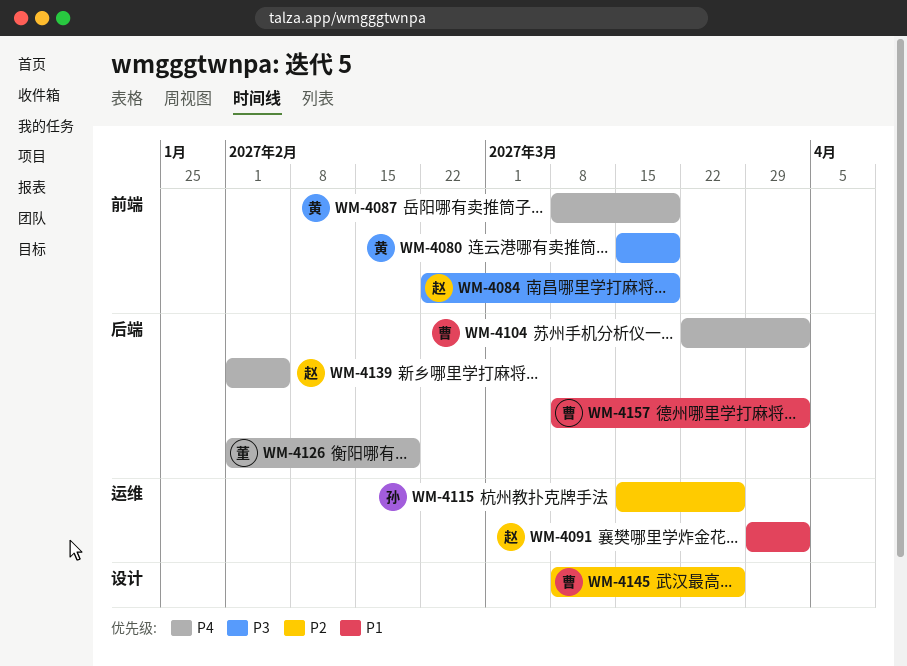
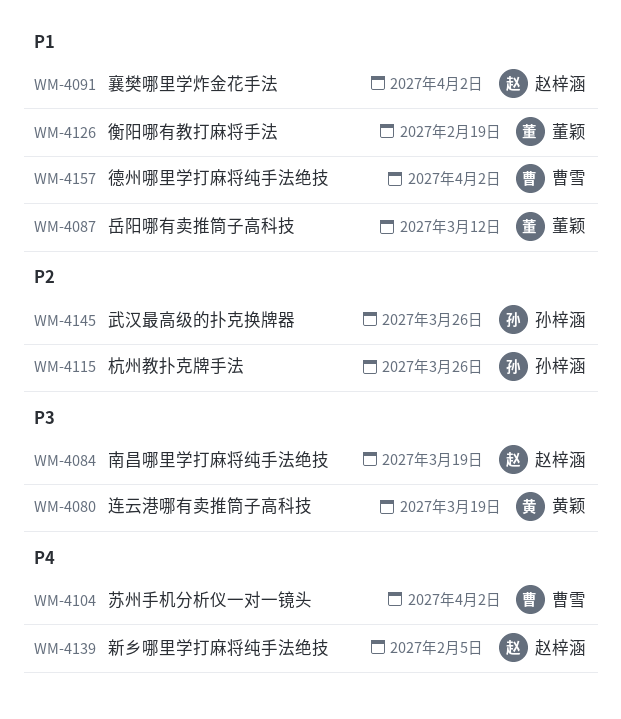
WM-4087, owner: 黄颖 -> 董颖
WM-4087, priority: P4 -> P1
WM-4087, due: Mar 19 -> Mar 12
WM-4126, priority: P4 -> P1
WM-4145, owner: 曹雪 -> 孙梓涵

